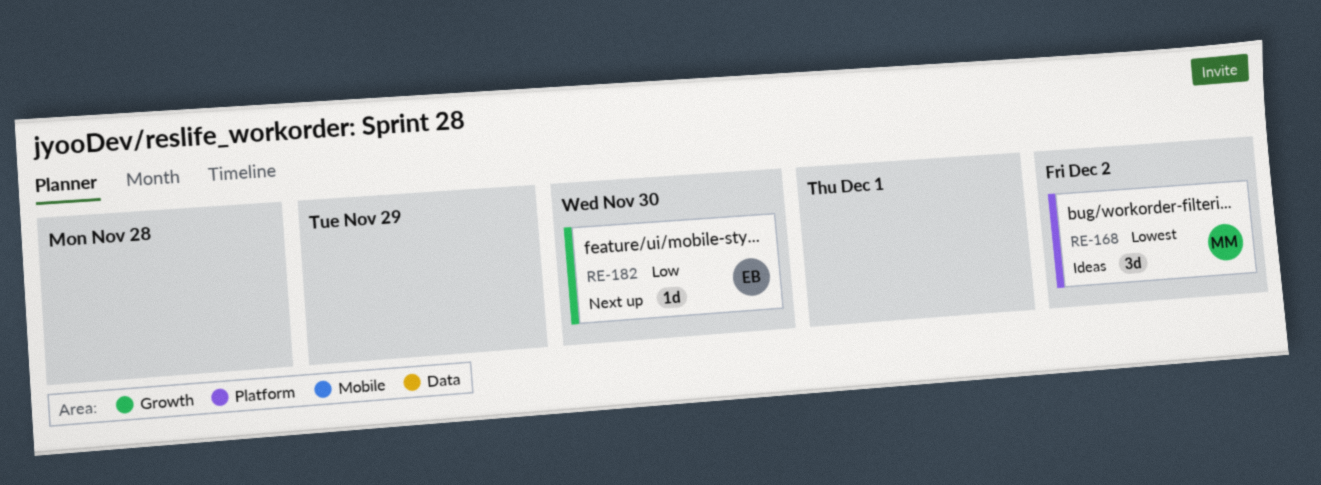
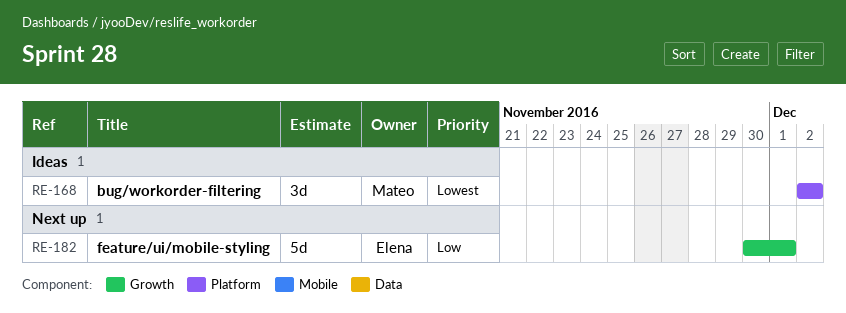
RE-182, estimate: 1d -> 5d
RE-182, due: Nov 30 -> Dec 1

